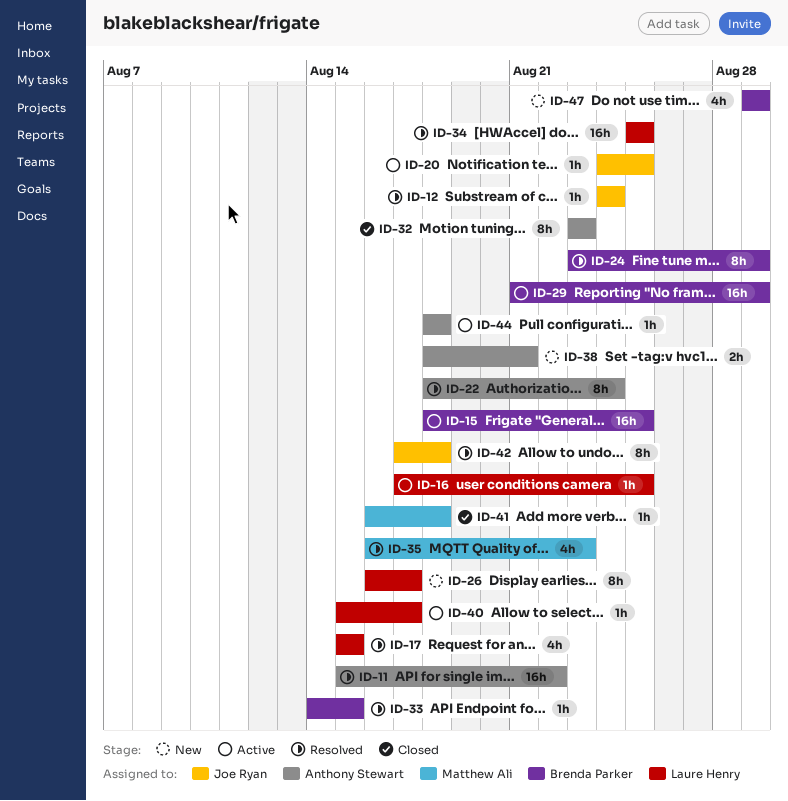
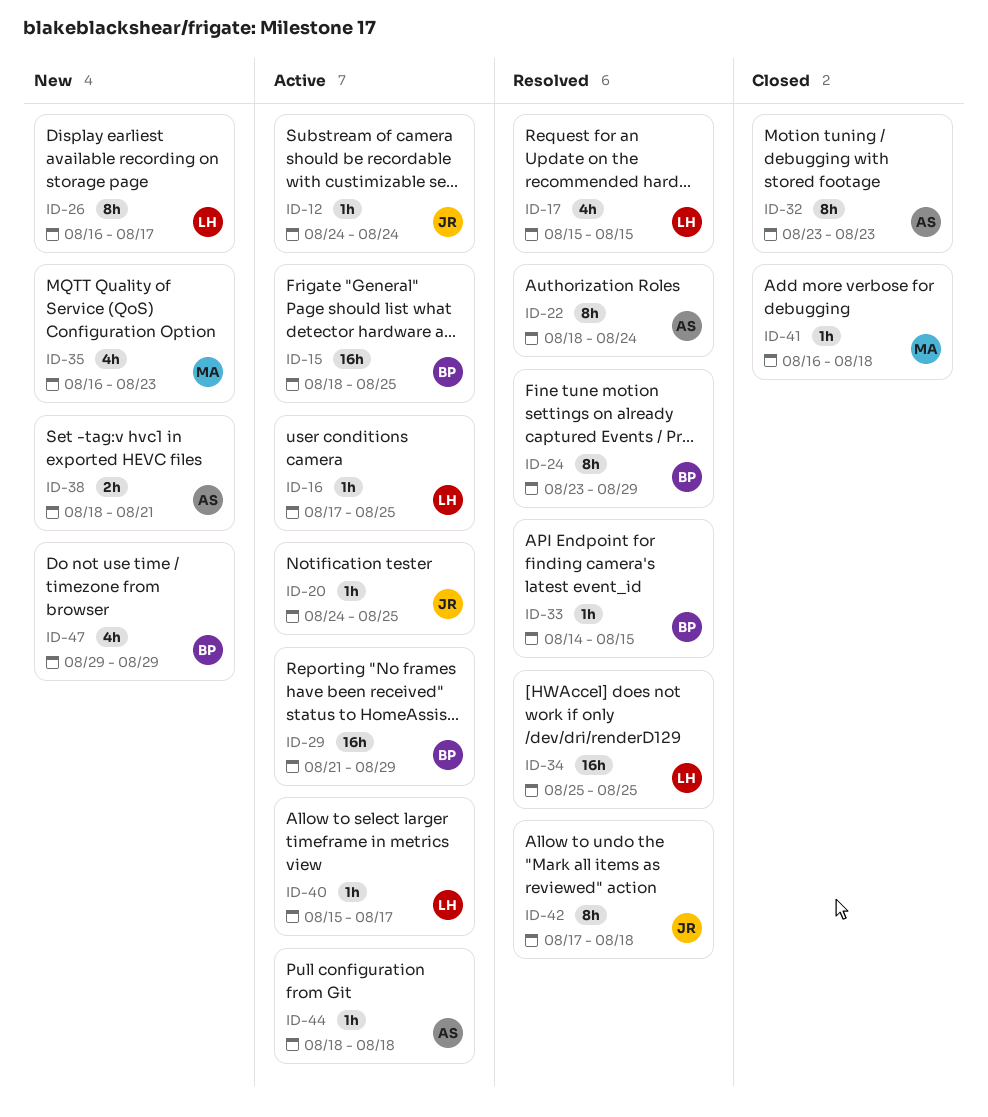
ID-11: present -> none
ID-12, status: Resolved -> Active
ID-35, status: Resolved -> New

